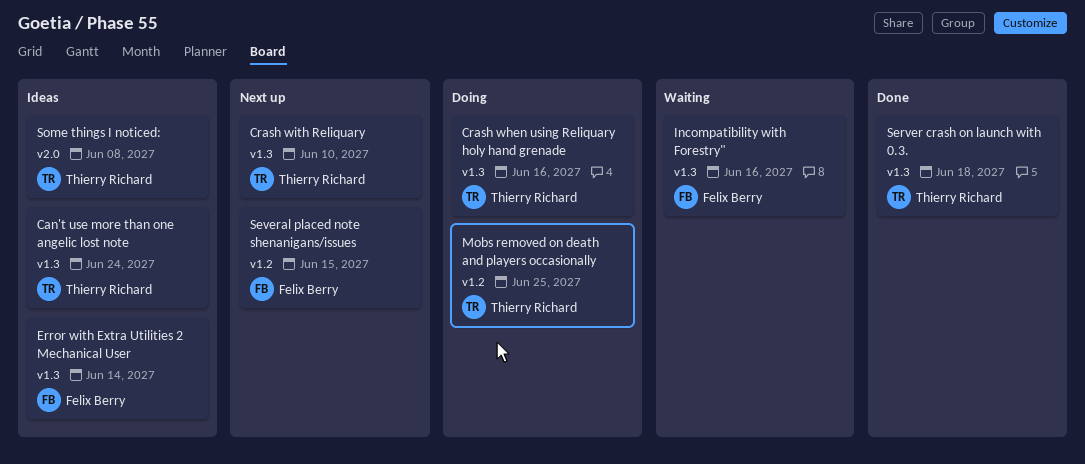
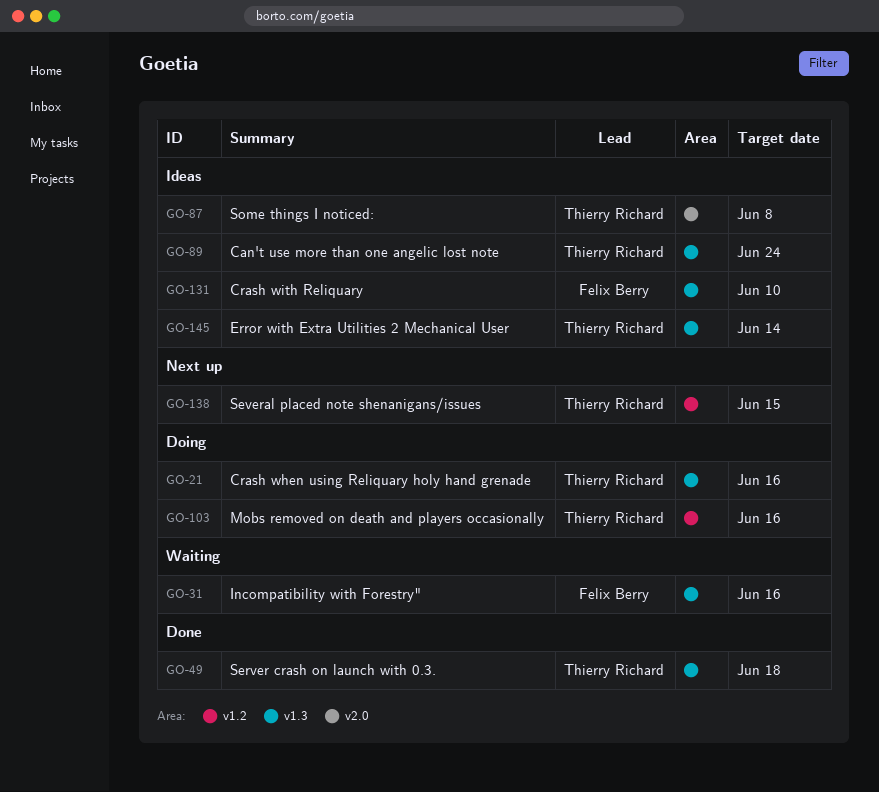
Crash with Reliquary, status: Next up -> Ideas
Crash with Reliquary, owner: Thierry Richard -> Felix Berry
Error with Extra Utilities 2 Mechanical User, owner: Felix Berry -> Thierry Richard
Mobs removed on death and players occasionally, due: Jun 25 -> Jun 16
Several placed note shenanigans/issues, owner: Felix Berry -> Thierry Richard

